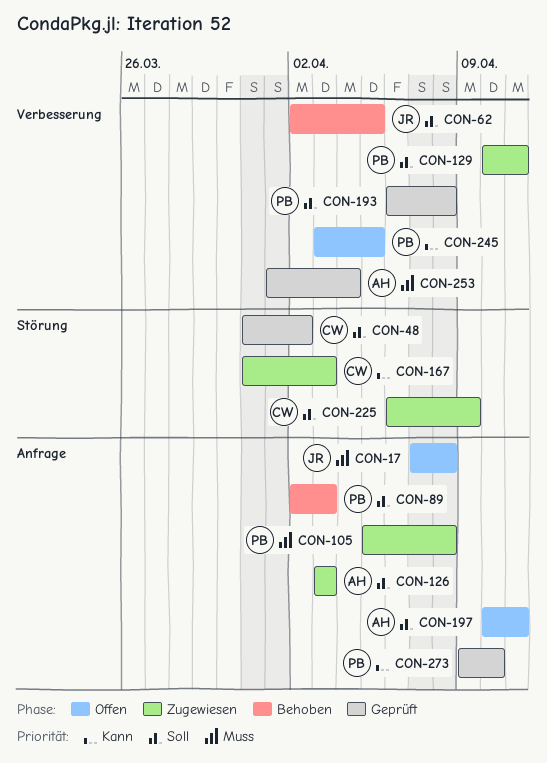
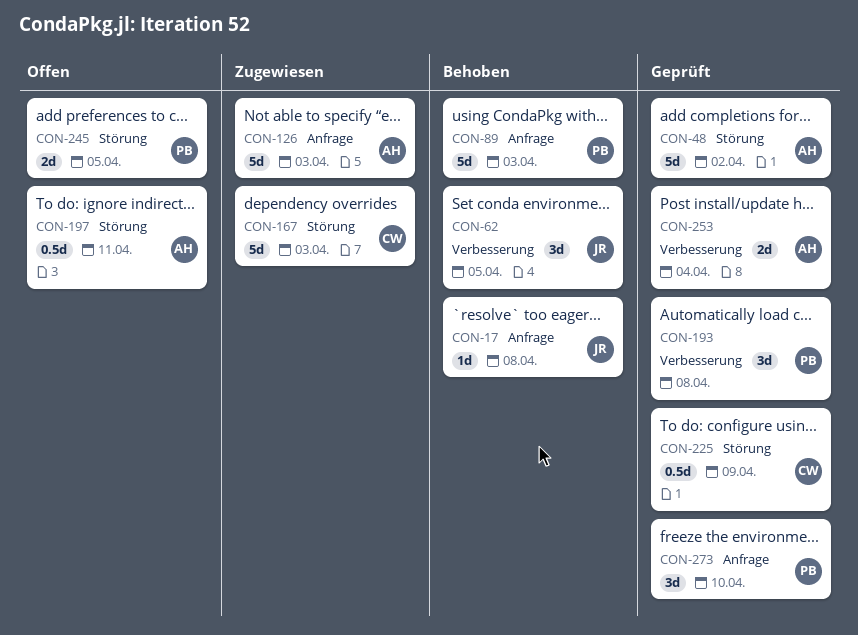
CON-17, status: Offen -> Behoben
CON-48, owner: CW -> AH
CON-105: present -> none
CON-129: present -> none
CON-197, label: Anfrage -> Störung
CON-225, status: Zugewiesen -> Geprüft
CON-245, label: Verbesserung -> Störung

